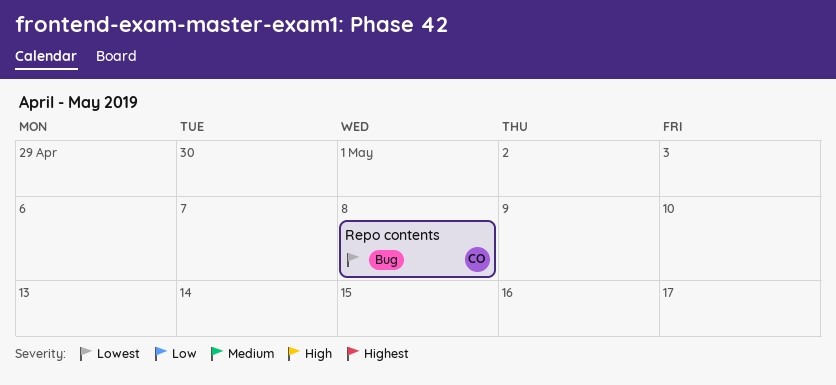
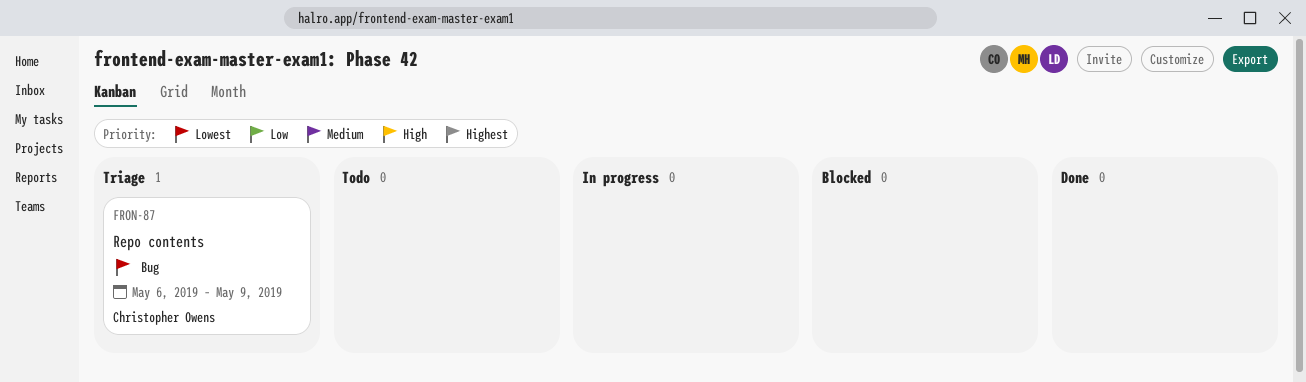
Repo contents, due: May 8 -> May 9

